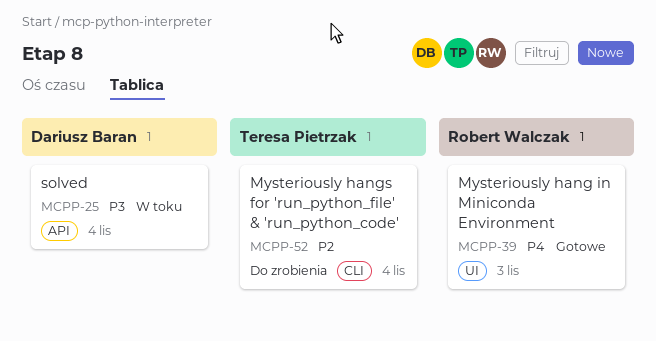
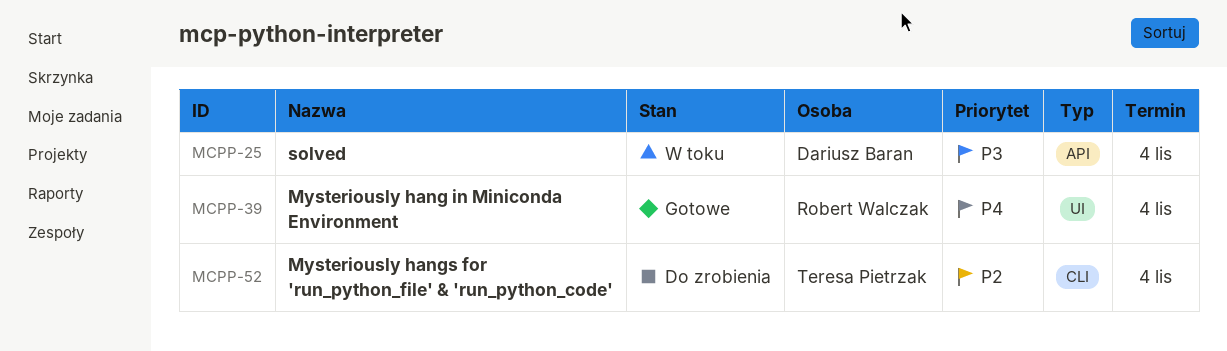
MCPP-39, due: Nov 3 -> Nov 4

